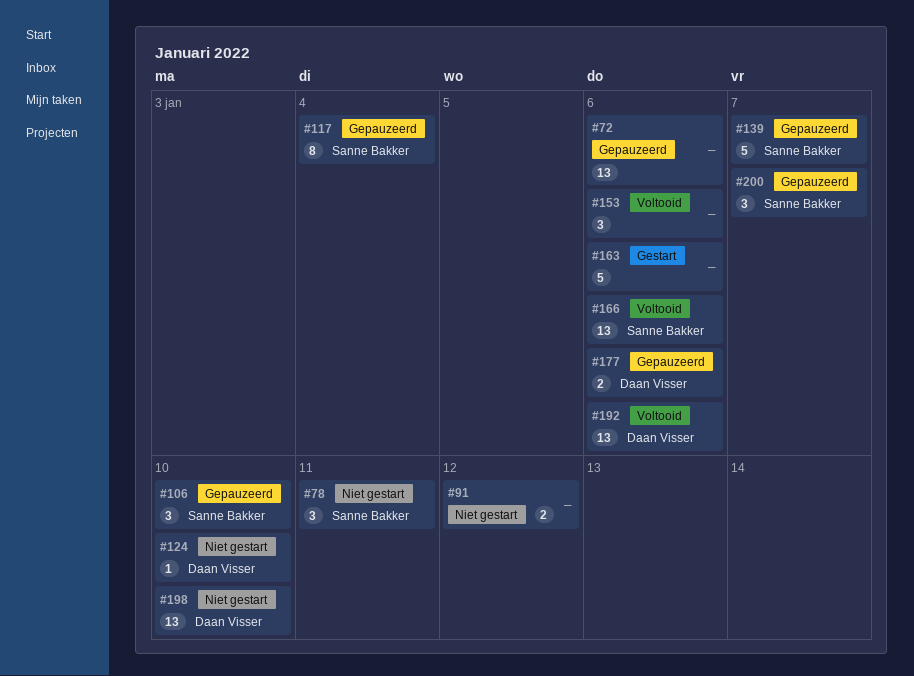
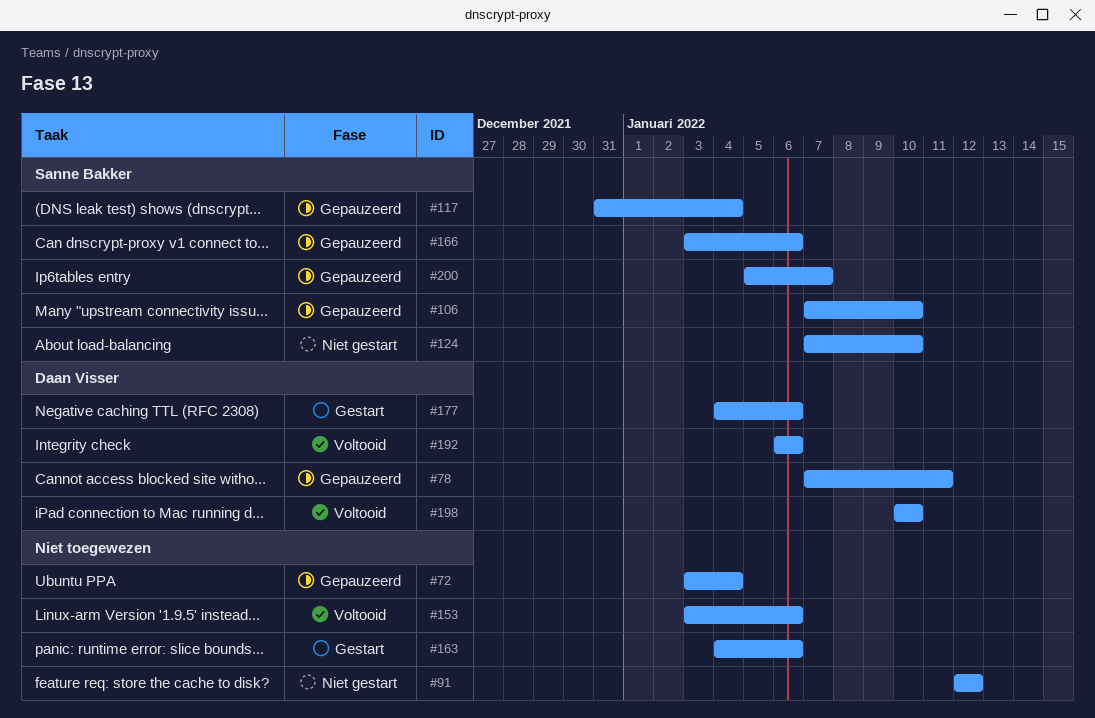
#72, due: Jan 6 -> Jan 4
#78, status: Niet gestart -> Gepauzeerd
#78, owner: Sanne Bakker -> Daan Visser
#124, owner: Daan Visser -> Sanne Bakker
#139: present -> none
#166, status: Voltooid -> Gepauzeerd
#177, status: Gepauzeerd -> Gestart
#198, status: Niet gestart -> Voltooid

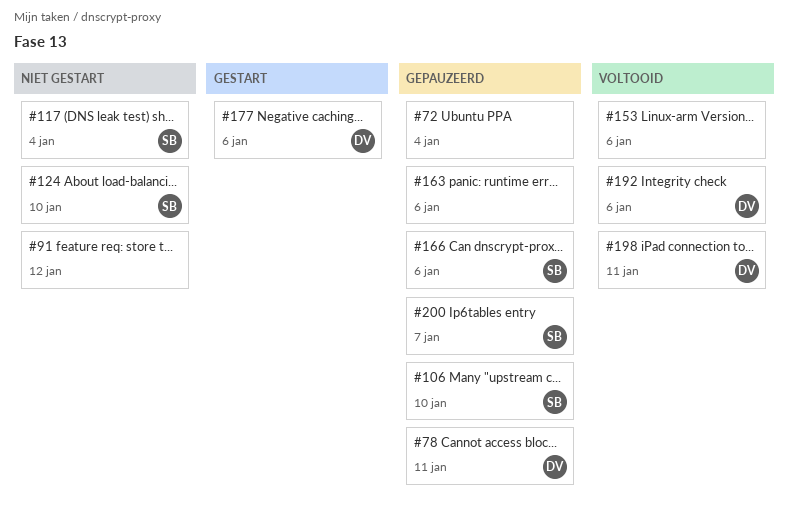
#117, status: Gepauzeerd -> Niet gestart
#163, status: Gestart -> Gepauzeerd
#198, due: Jan 10 -> Jan 11

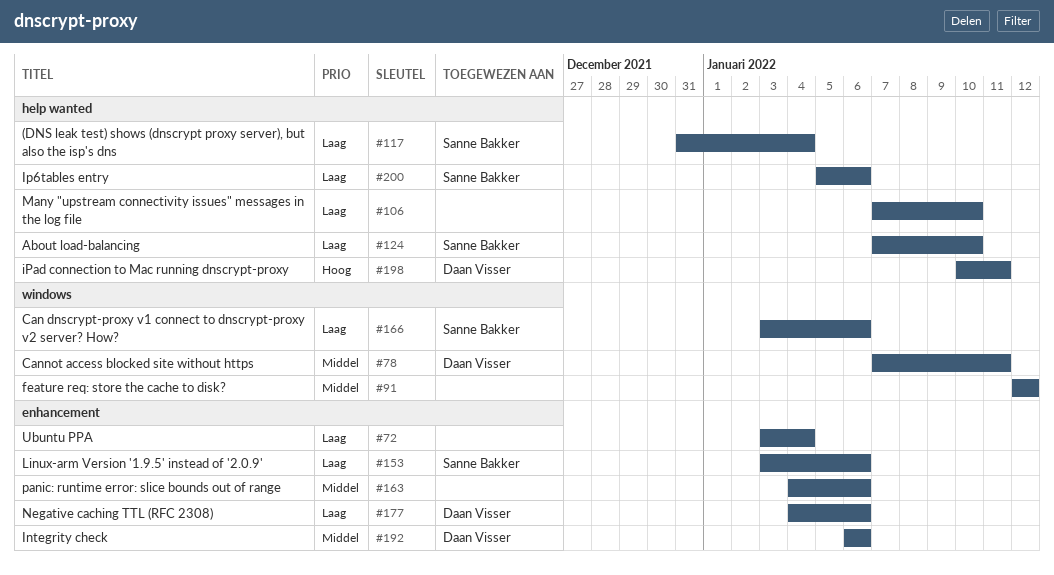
#106, owner: Sanne Bakker -> none
#153, owner: none -> Sanne Bakker
#200, due: Jan 7 -> Jan 6

